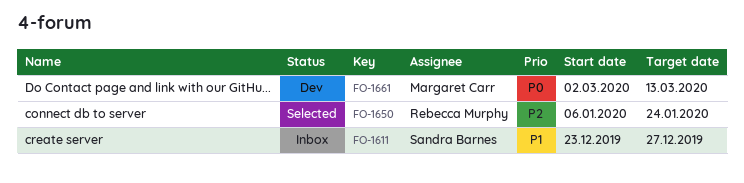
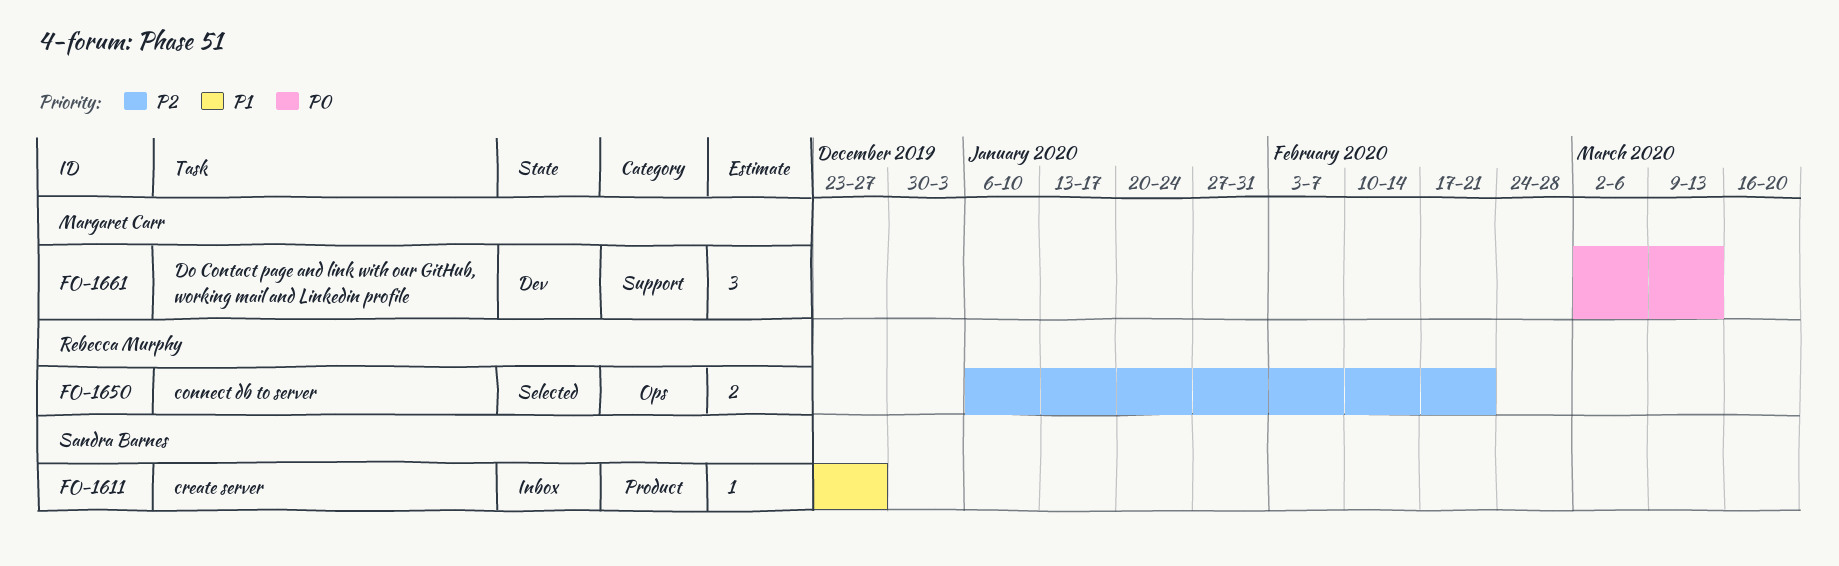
FO-1650, due: Jan 24 -> Feb 21

